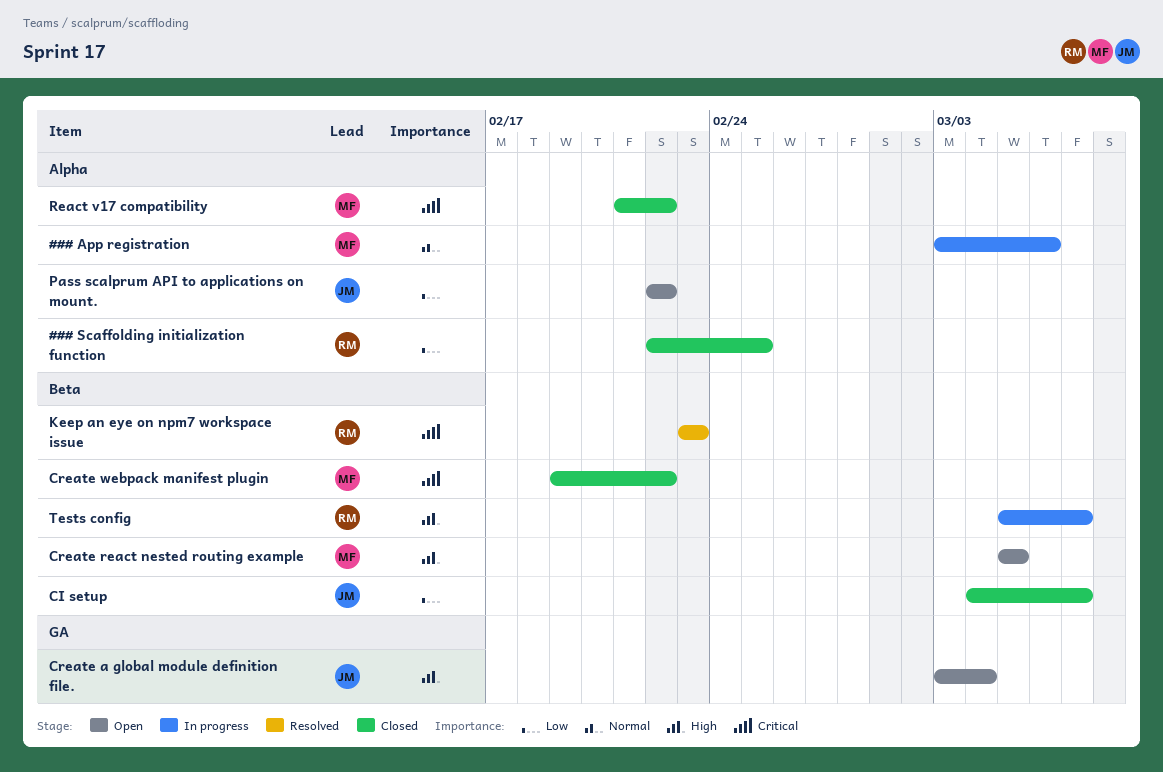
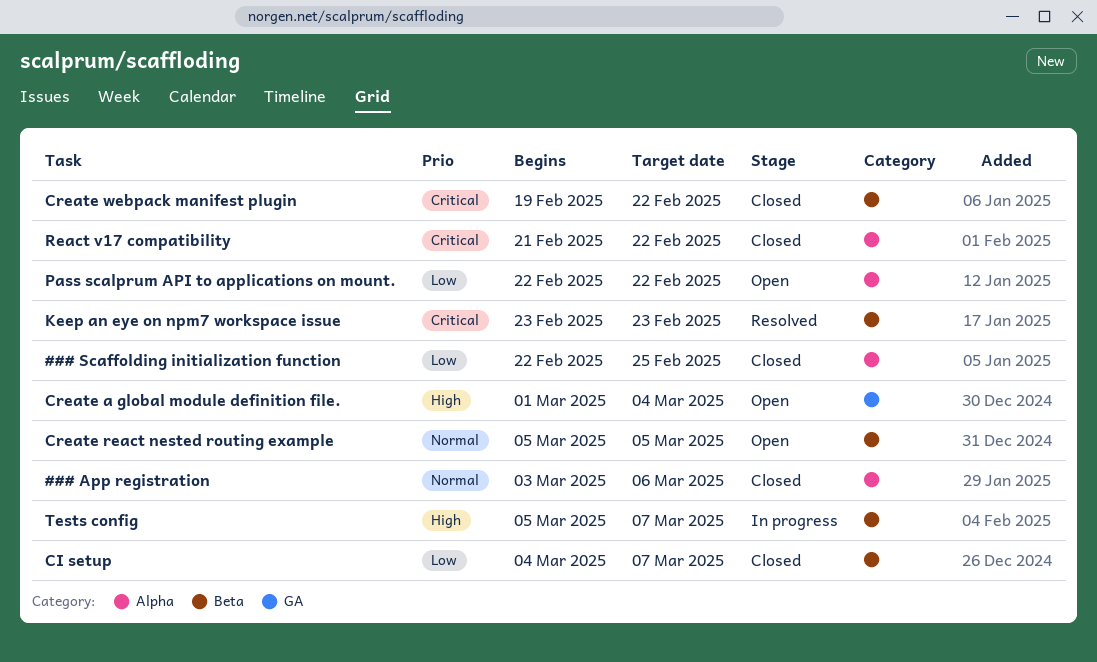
### App registration, status: In progress -> Closed
Create a global module definition file., start: Mar 3 -> Mar 1
Create react nested routing example, priority: High -> Normal

